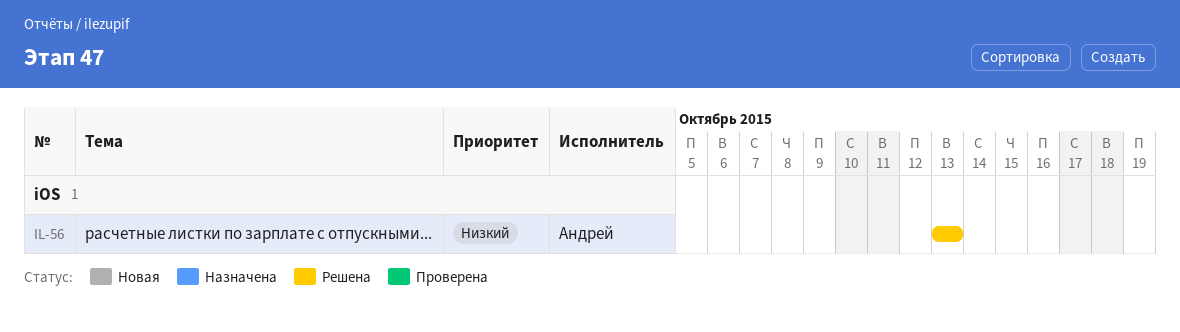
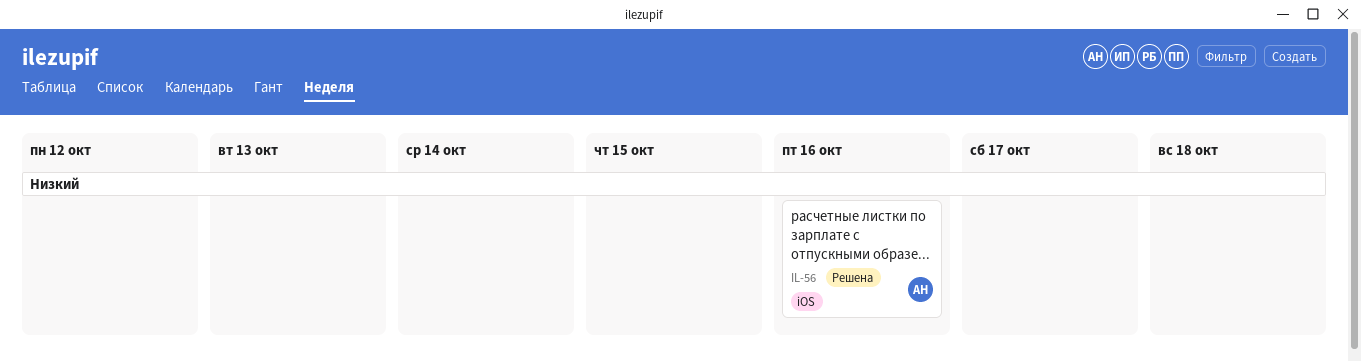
IL-56, due: Oct 13 -> Oct 16

